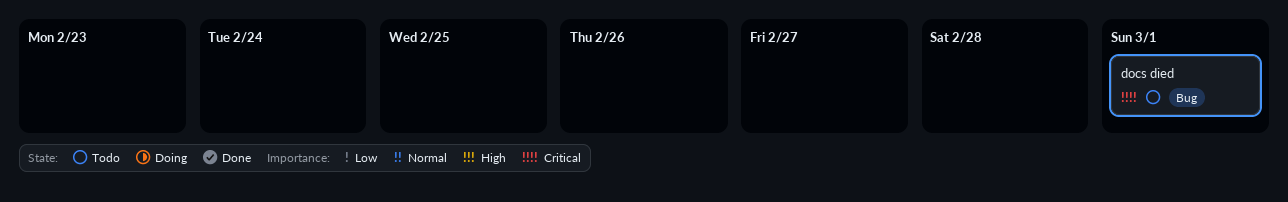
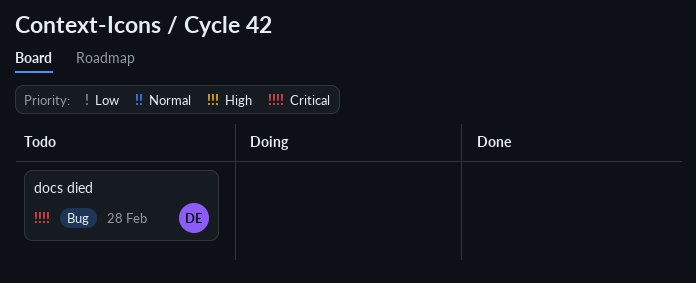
docs died, due: Mar 1 -> Feb 28

